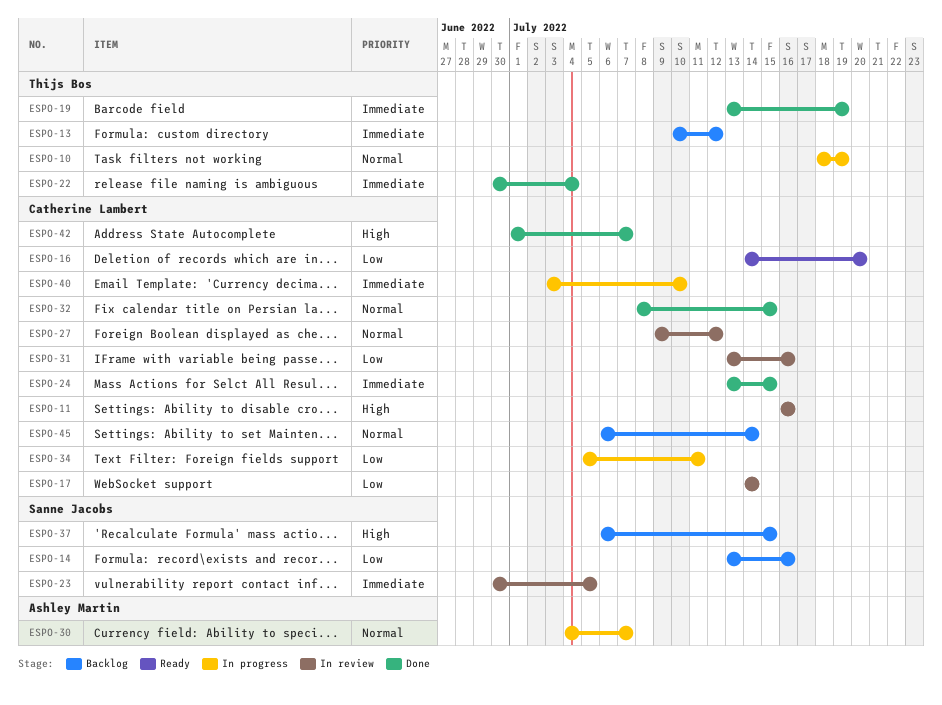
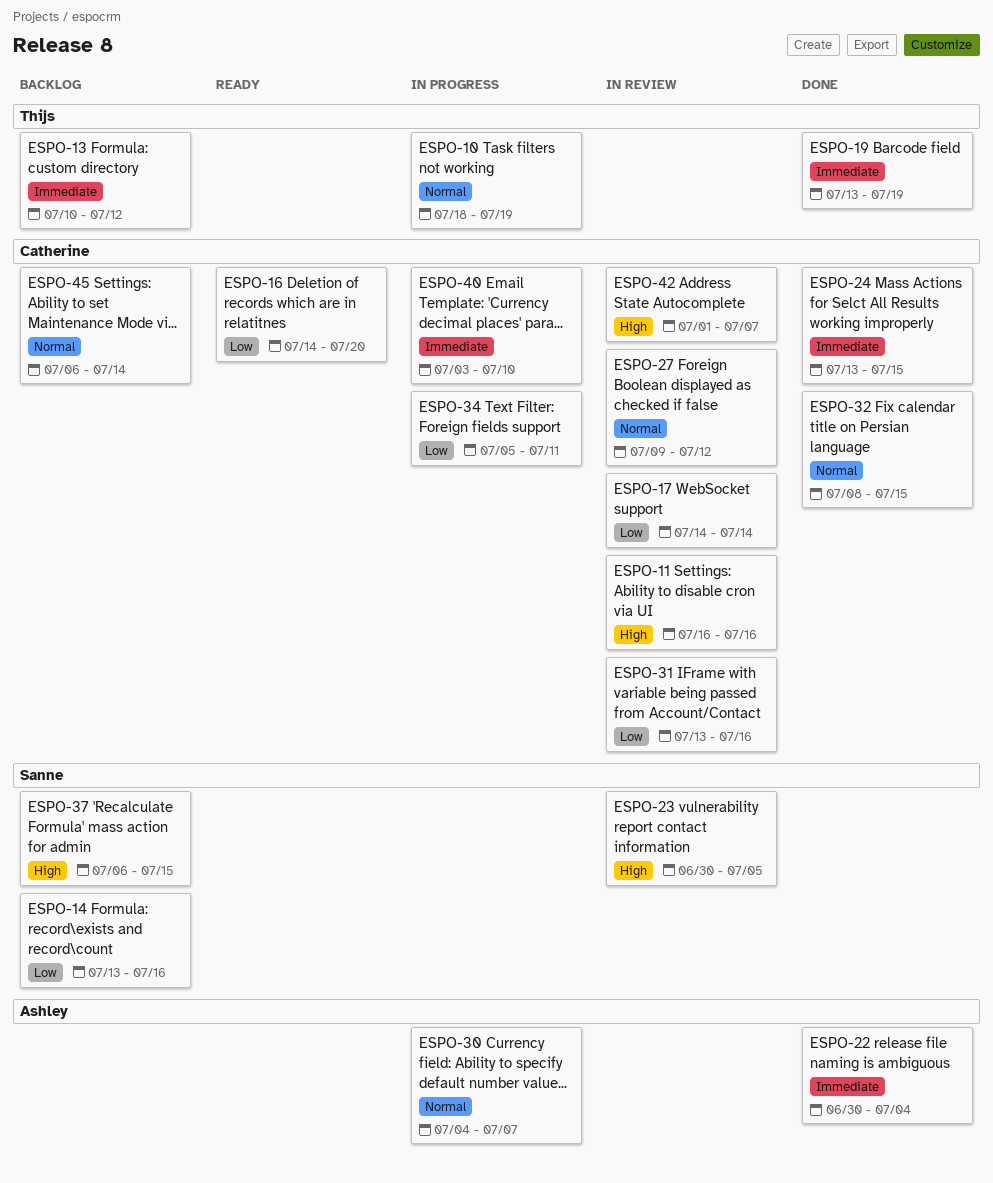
ESPO-22, owner: Thijs Bos -> Ashley Martin
ESPO-23, priority: Immediate -> High
ESPO-42, status: Done -> In review

